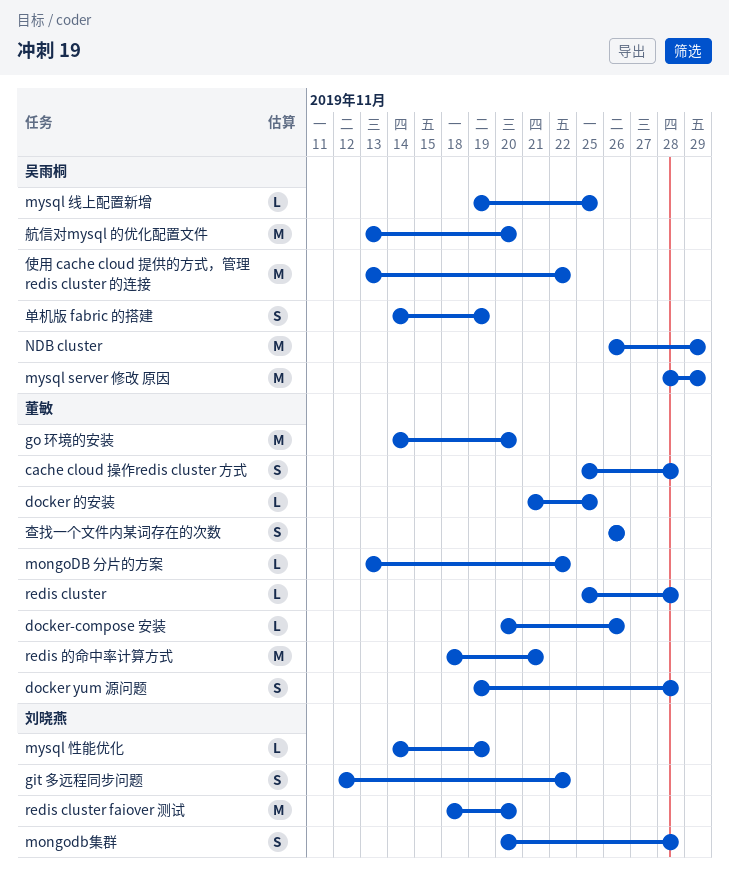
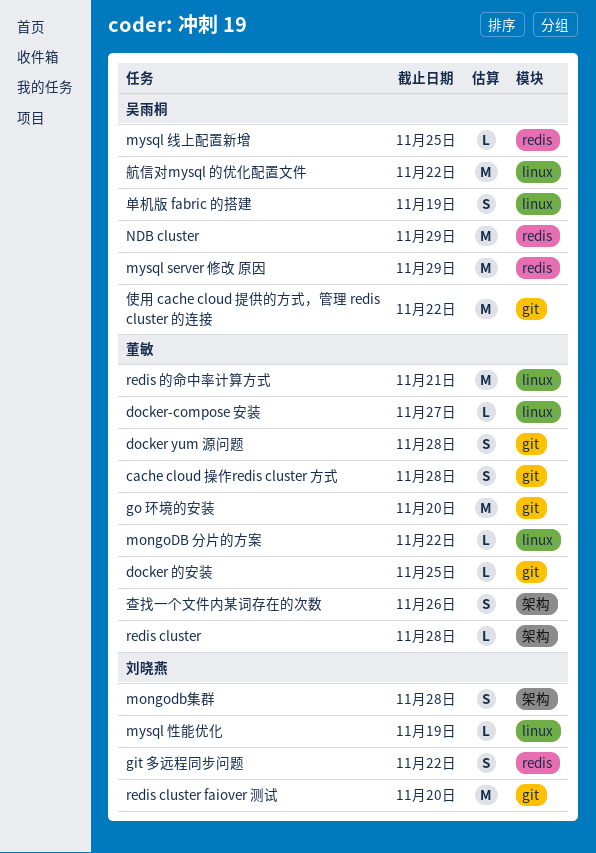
docker-compose 安装, due: Nov 26 -> Nov 27
航信对mysql 的优化配置文件, due: Nov 20 -> Nov 22

